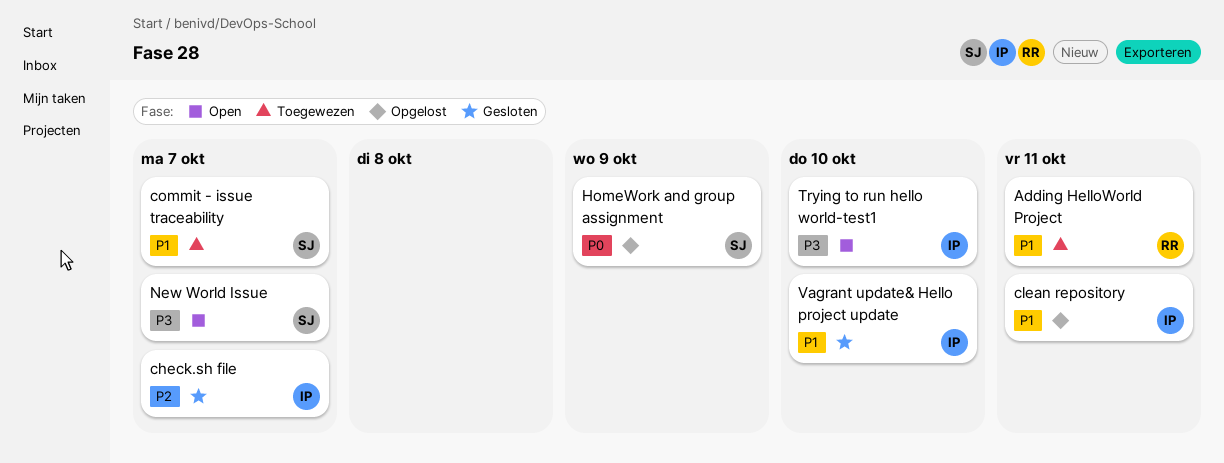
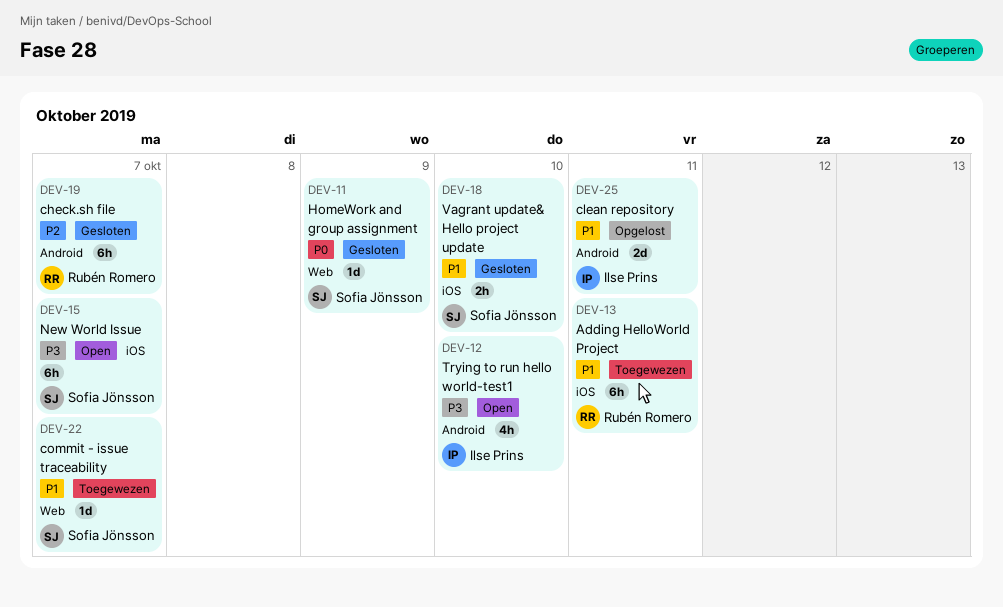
check.sh file, owner: Ilse Prins -> Rubén Romero
HomeWork and group assignment, status: Opgelost -> Gesloten
Vagrant update& Hello project update, owner: Ilse Prins -> Sofia Jönsson

